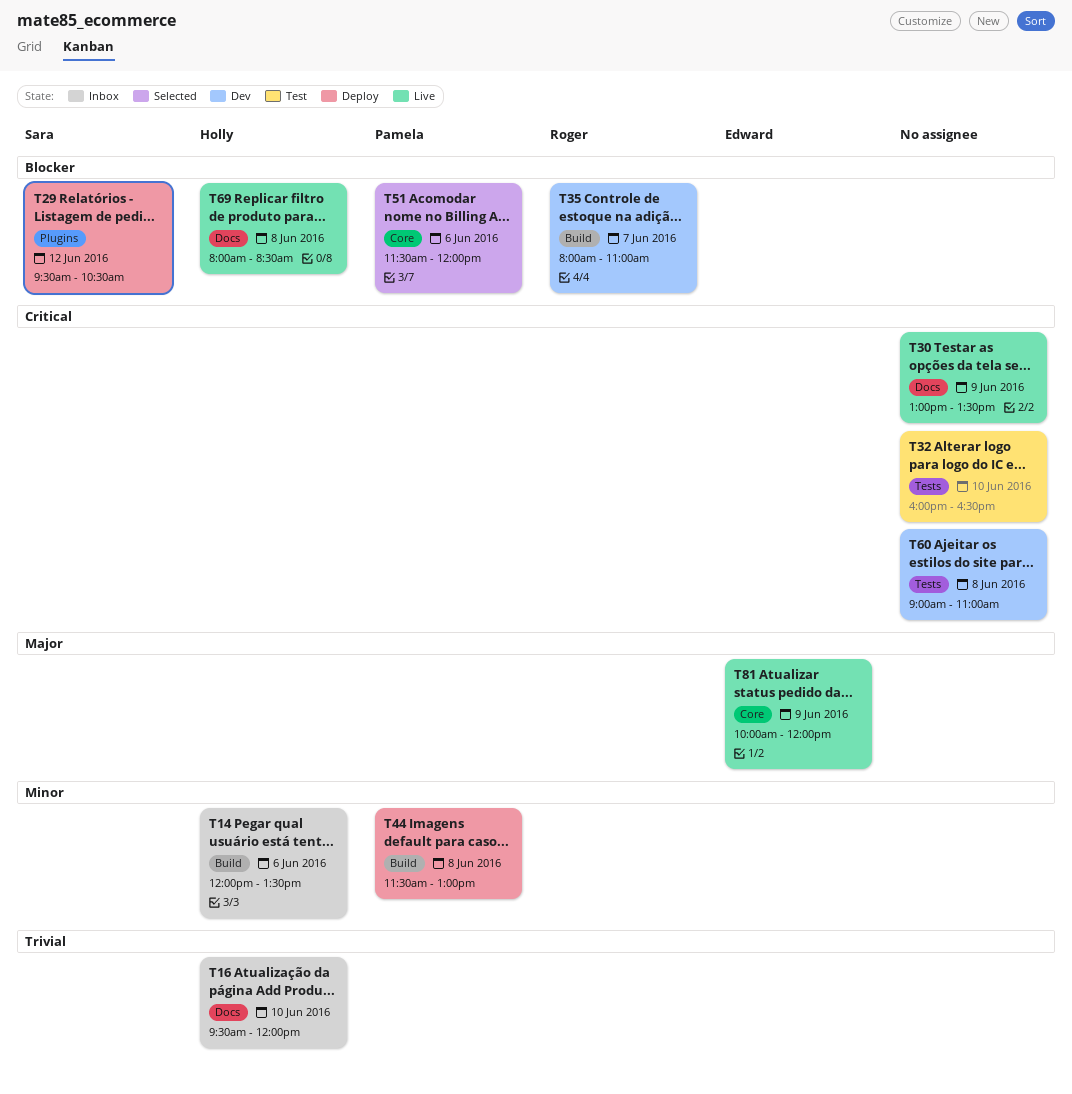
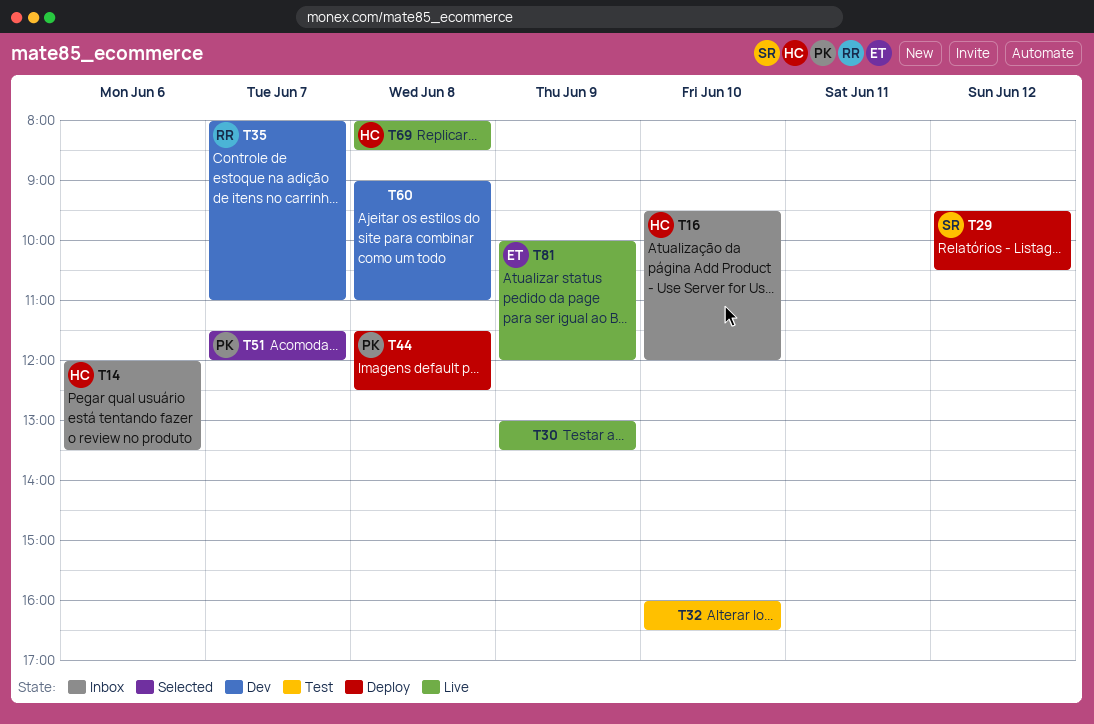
T44, ends: 13:00 -> 12:30
T51, day: Jun 6 -> Jun 7

